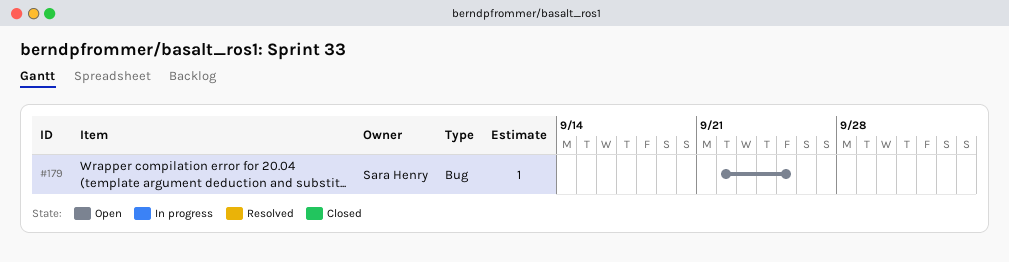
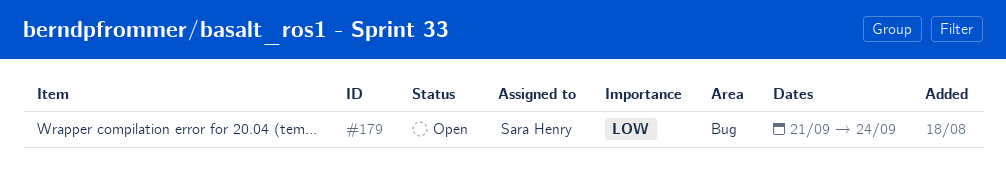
#179, start: Sep 22 -> Sep 21
#179, due: Sep 25 -> Sep 24

